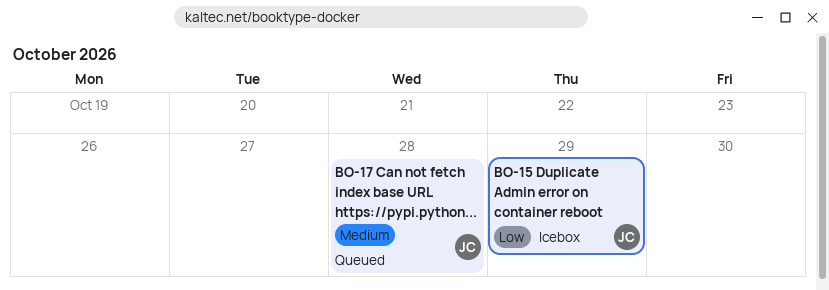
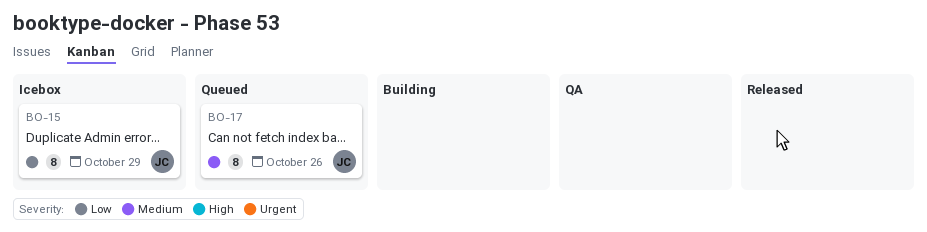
BO-17, due: Oct 28 -> Oct 26

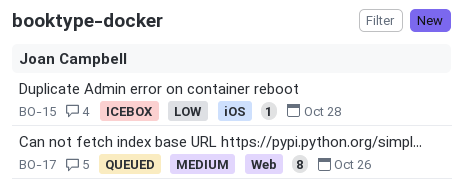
BO-15, estimate: 8 -> 1
BO-15, due: Oct 29 -> Oct 28

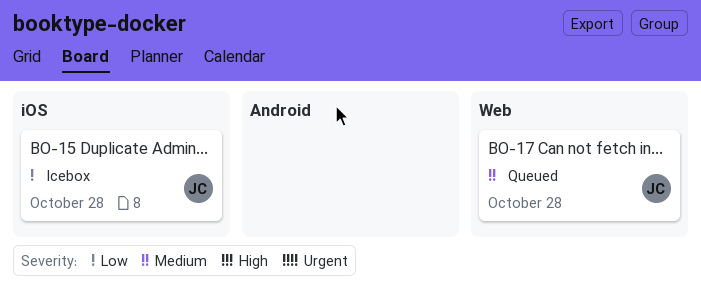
BO-17, due: Oct 26 -> Oct 28

